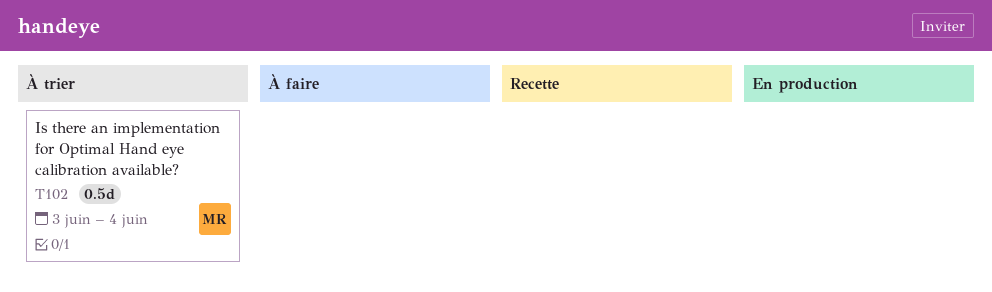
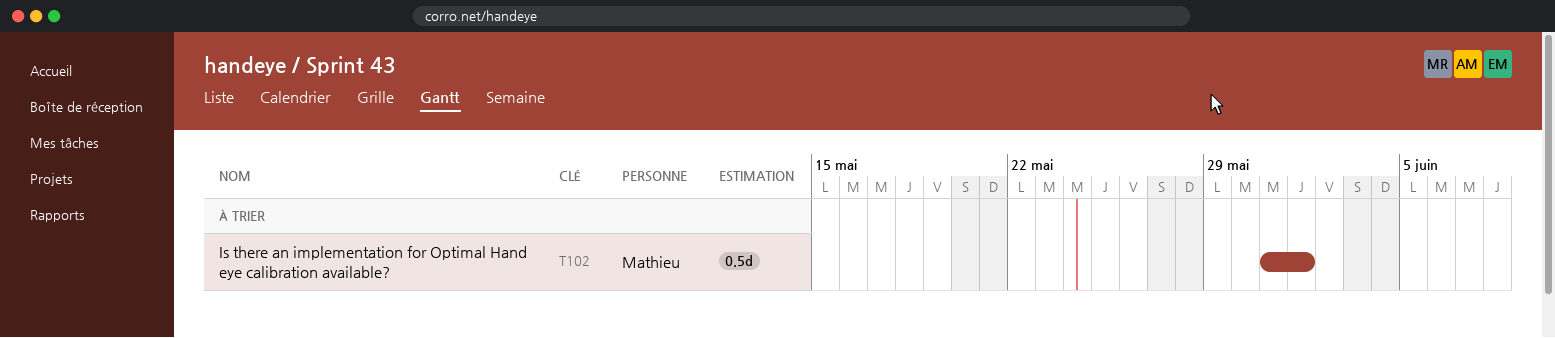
T102, start: Jun 3 -> May 31
T102, due: Jun 4 -> Jun 1

